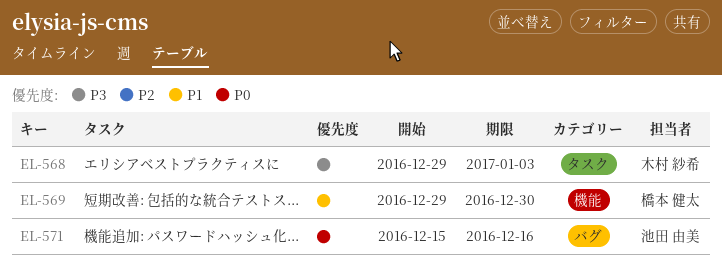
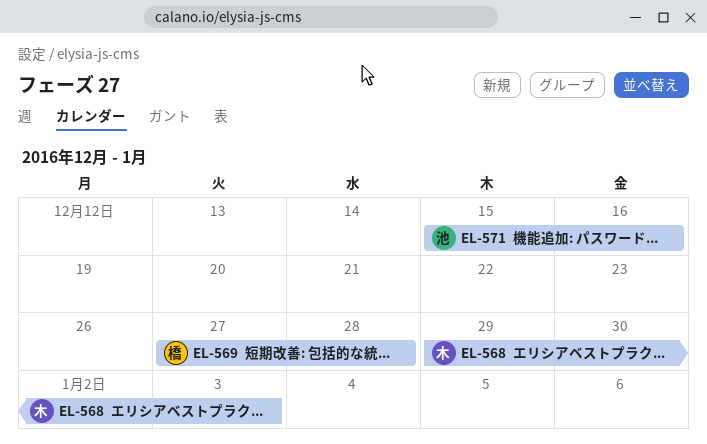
EL-569, start: Dec 29 -> Dec 27
EL-569, due: Dec 30 -> Dec 28

